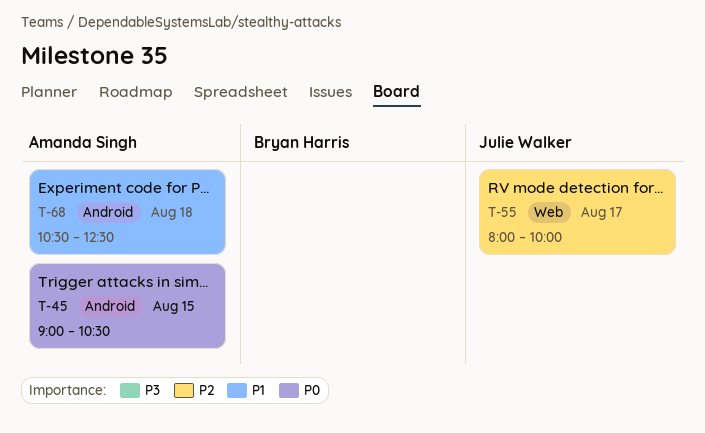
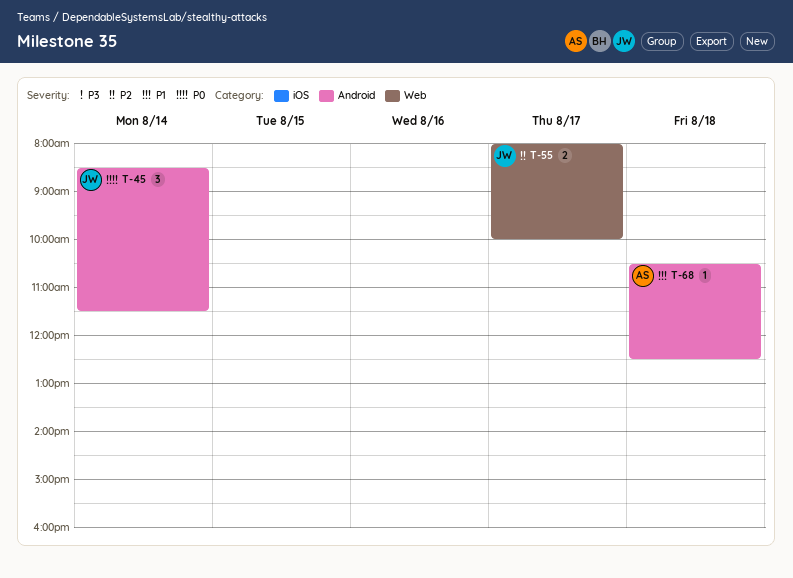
T-45, owner: Amanda Singh -> Julie Walker
T-45, day: Aug 15 -> Aug 14
T-45, begins: 09:00 -> 08:30
T-45, ends: 10:30 -> 11:30

